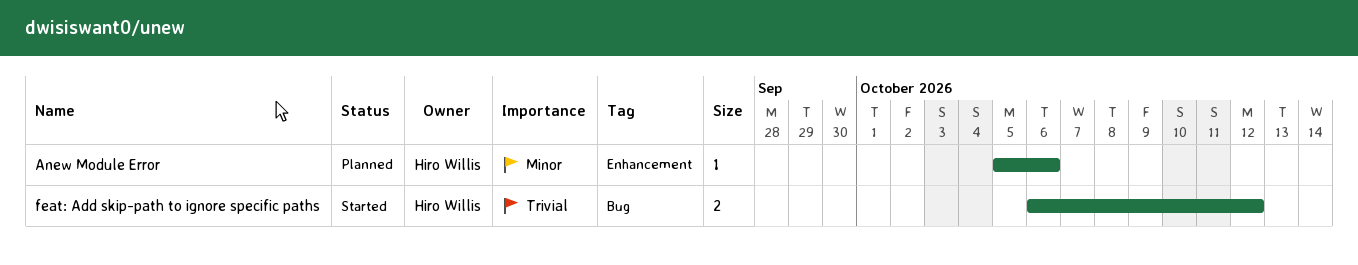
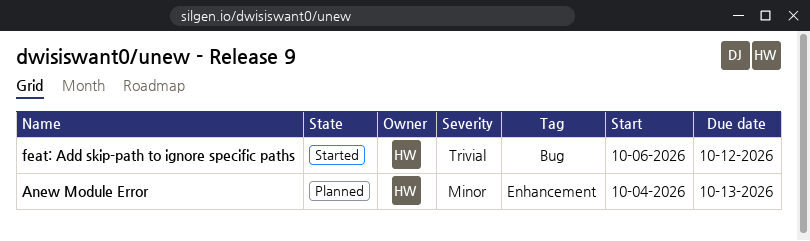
Anew Module Error, start: Oct 5 -> Oct 4
Anew Module Error, due: Oct 6 -> Oct 13

